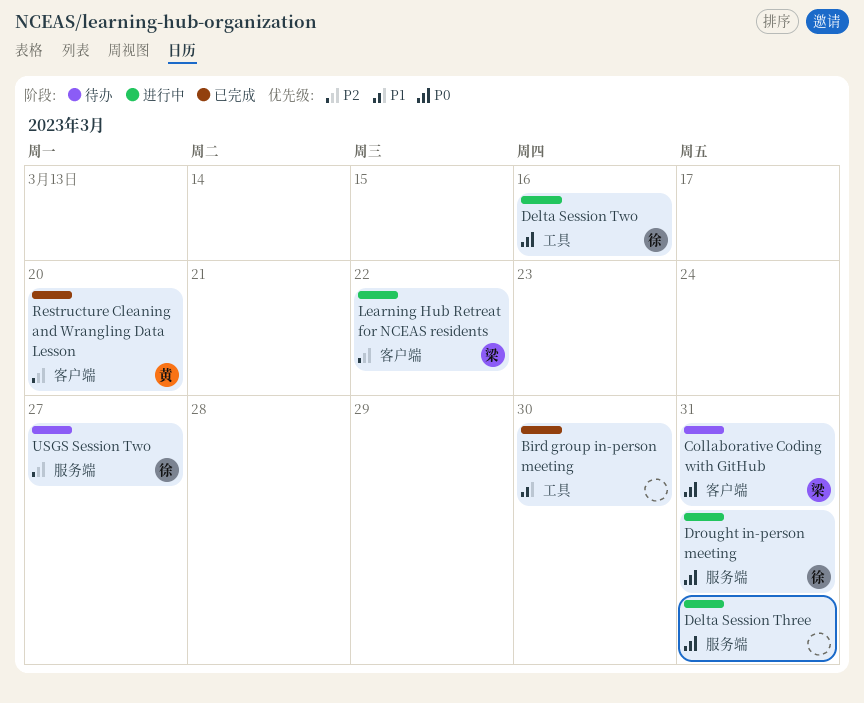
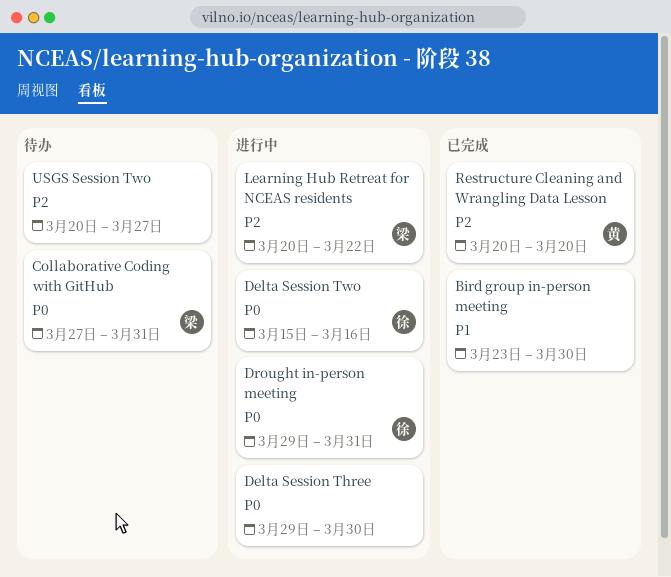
Delta Session Three, due: Mar 31 -> Mar 30
USGS Session Two, owner: 徐 -> none

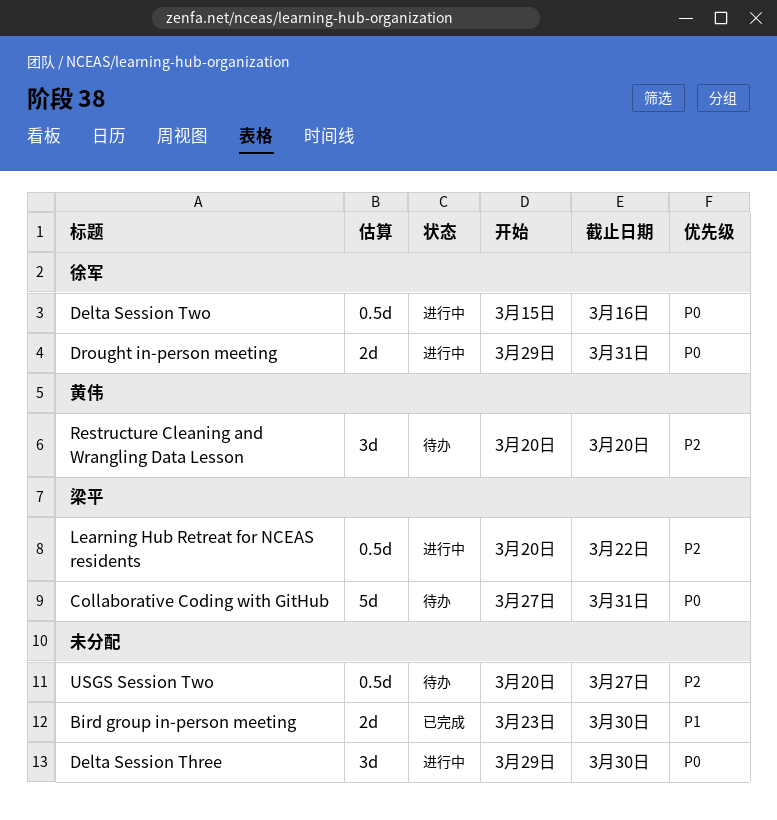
Restructure Cleaning and Wrangling Data Lesson, status: 已完成 -> 待办

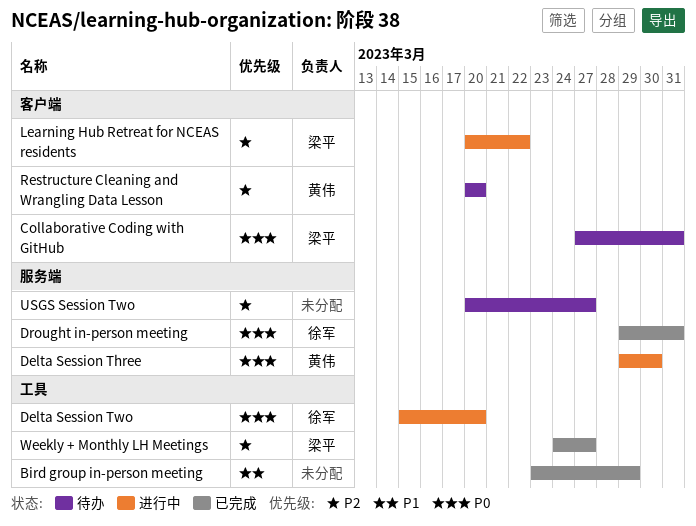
Bird group in-person meeting, due: Mar 30 -> Mar 29
Delta Session Three, owner: none -> 黄伟
Delta Session Two, due: Mar 16 -> Mar 20
Drought in-person meeting, status: 进行中 -> 已完成
Weekly + Monthly LH Meetings: none -> present

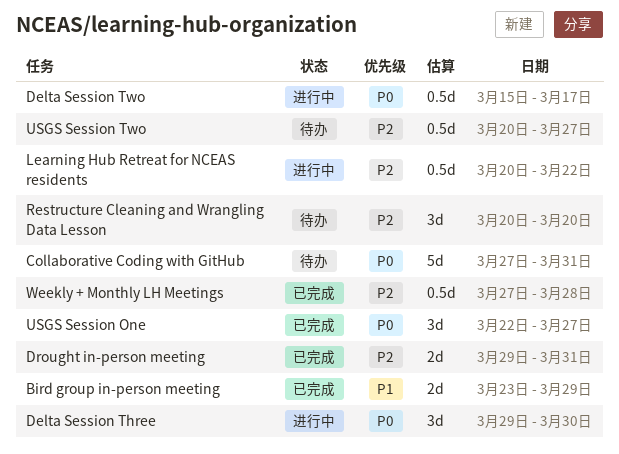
Delta Session Two, due: Mar 20 -> Mar 17
Drought in-person meeting, priority: P0 -> P2
USGS Session One: none -> present
Weekly + Monthly LH Meetings, start: Mar 24 -> Mar 27
Weekly + Monthly LH Meetings, due: Mar 27 -> Mar 28

